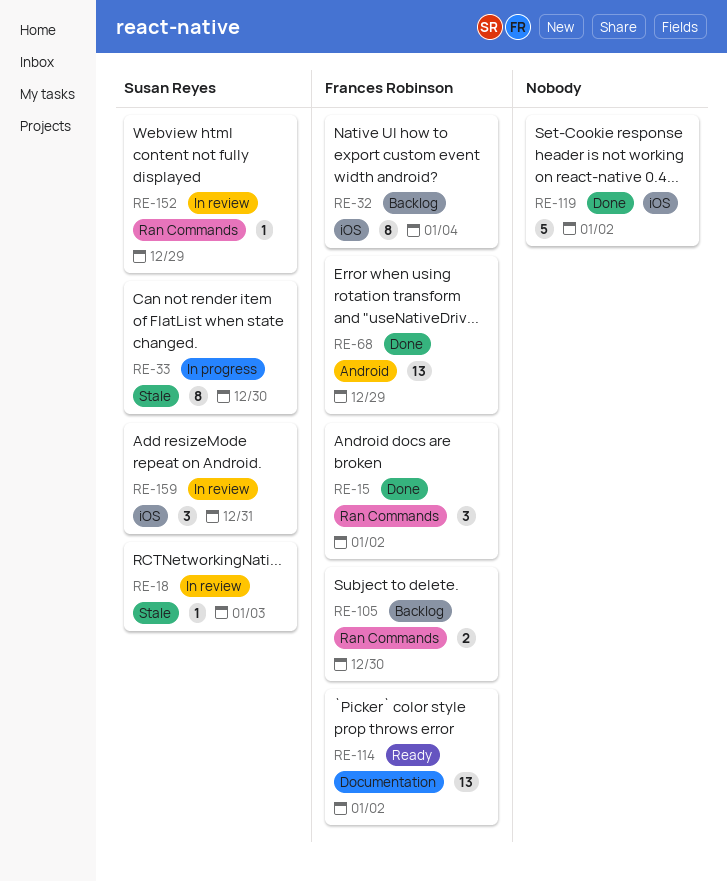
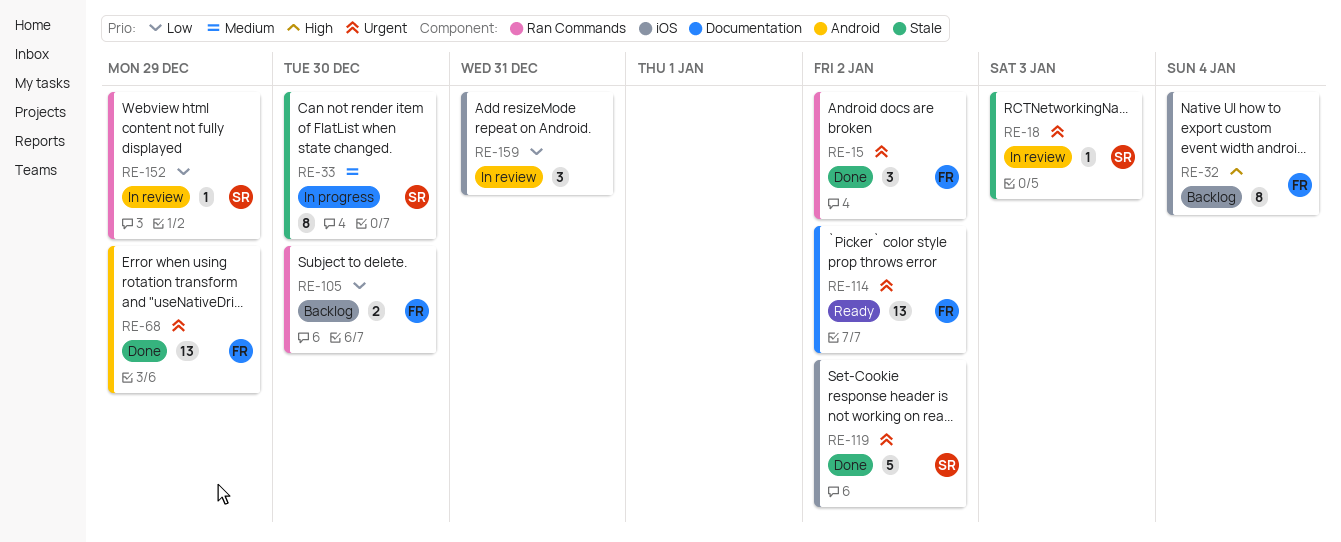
RE-119, owner: none -> Susan Reyes
RE-159, owner: Susan Reyes -> none

